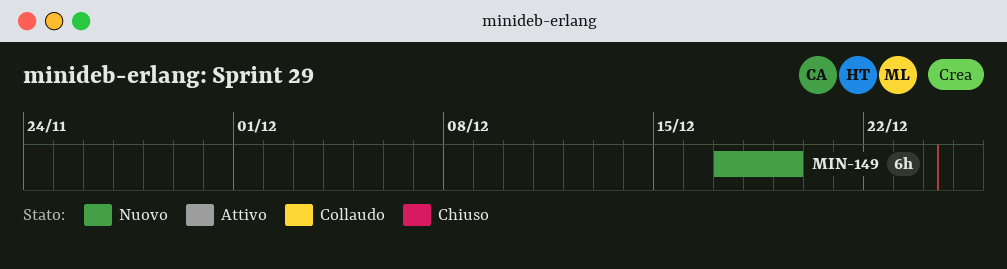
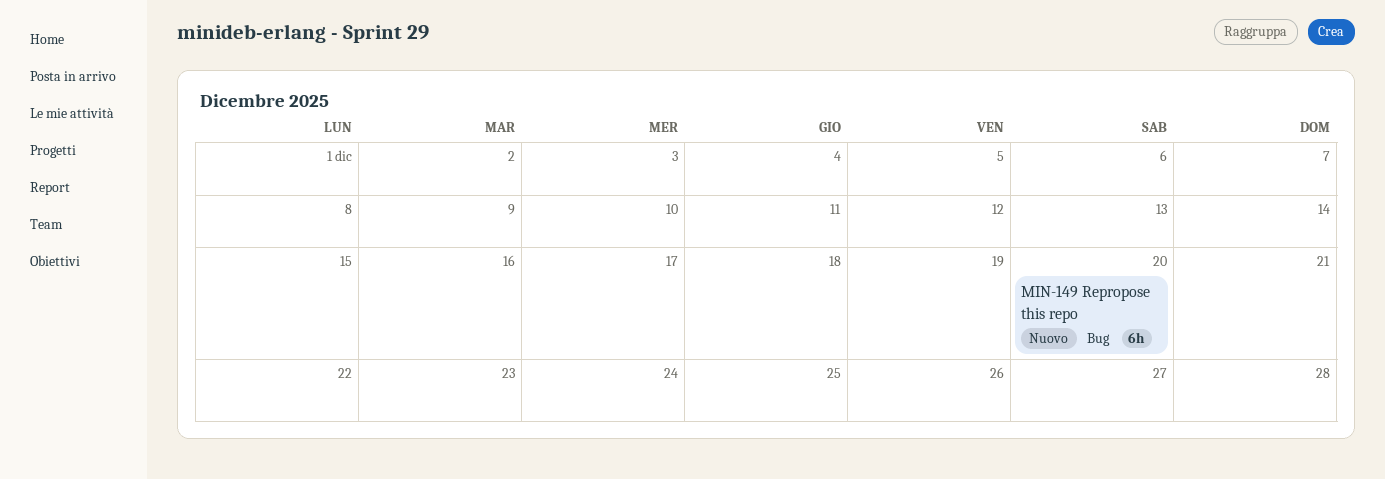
MIN-149, due: Dec 19 -> Dec 20

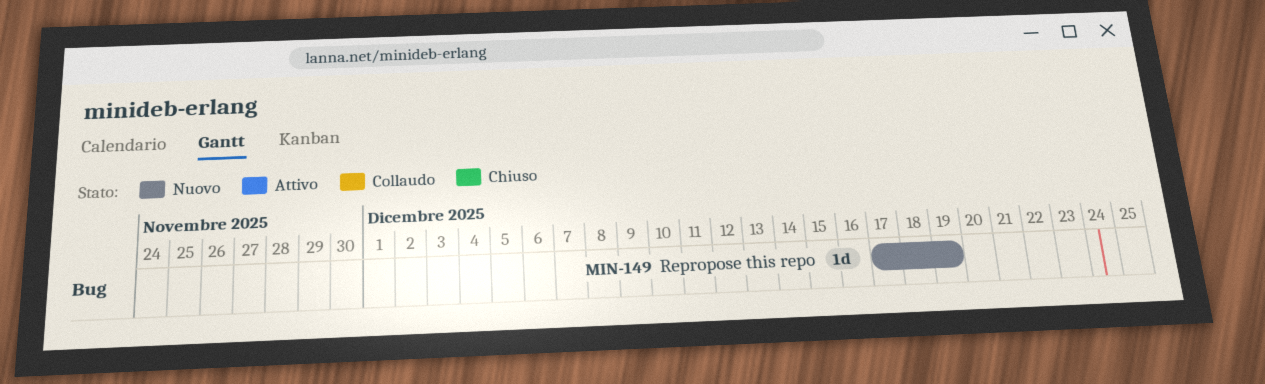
MIN-149, estimate: 6h -> 1d
MIN-149, due: Dec 20 -> Dec 19

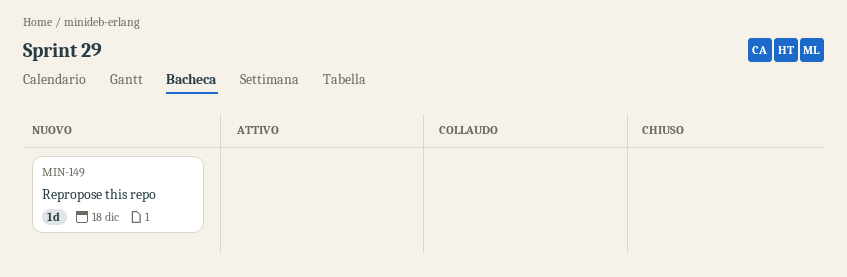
MIN-149, due: Dec 19 -> Dec 18

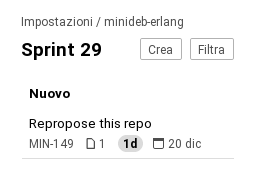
MIN-149, due: Dec 18 -> Dec 20

